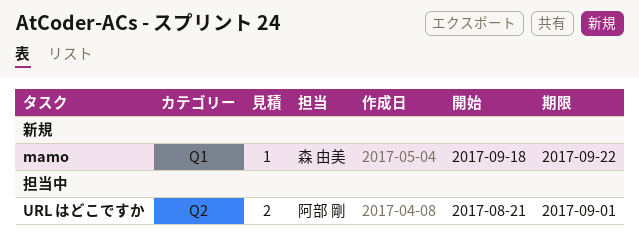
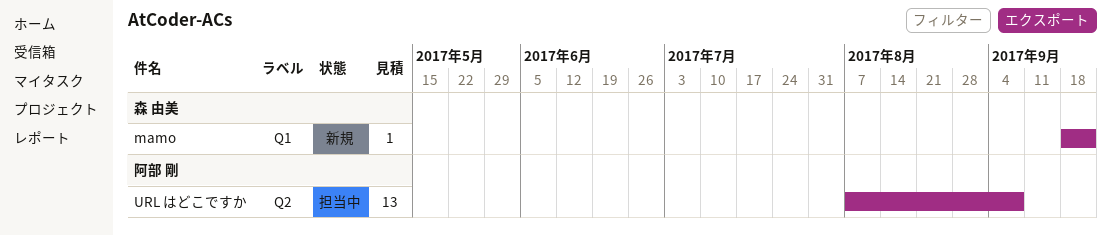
URL はどこですか, estimate: 2 -> 13
URL はどこですか, start: Aug 21 -> Aug 7
URL はどこですか, due: Sep 1 -> Sep 8

